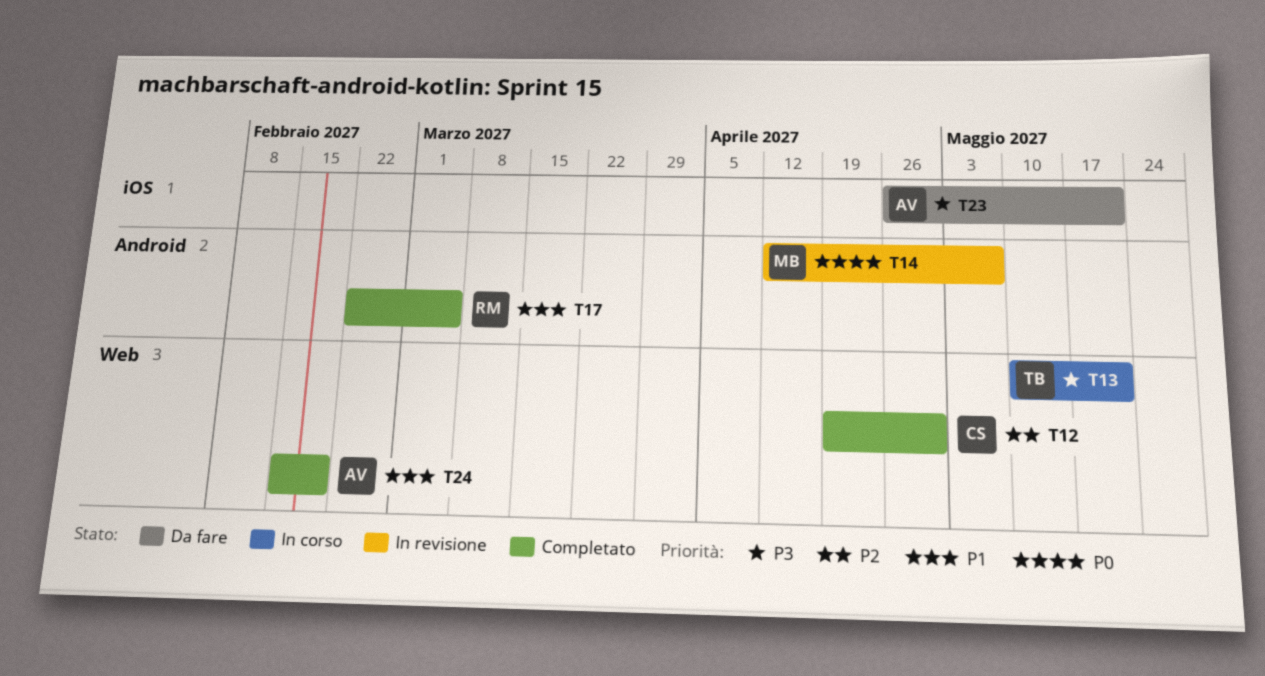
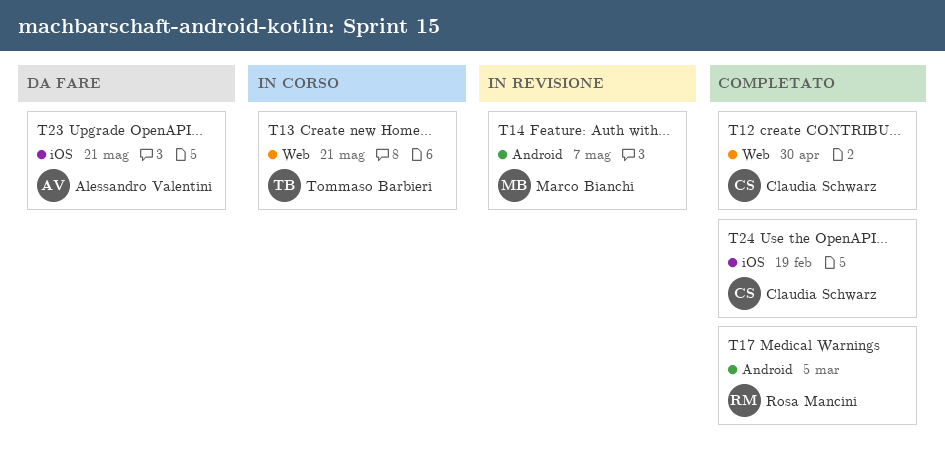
T24, owner: Alessandro Valentini -> Claudia Schwarz
T24, label: Web -> iOS

